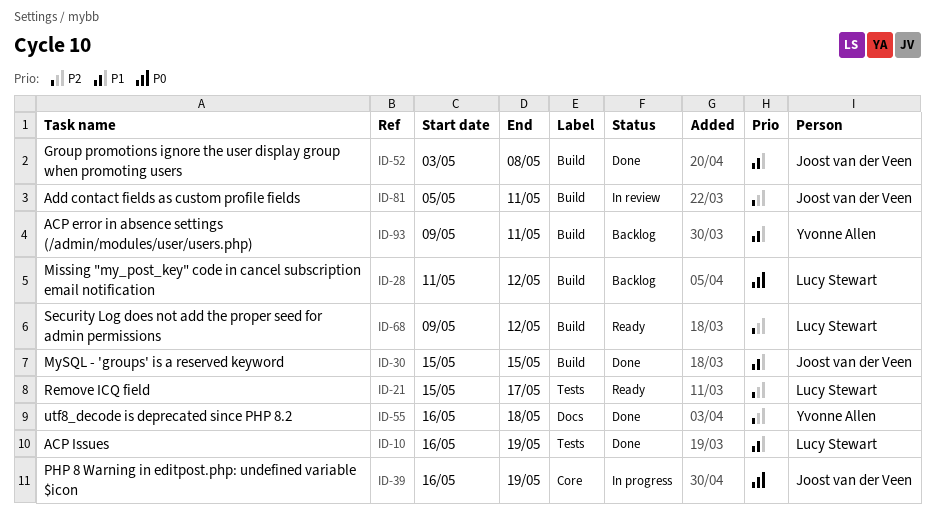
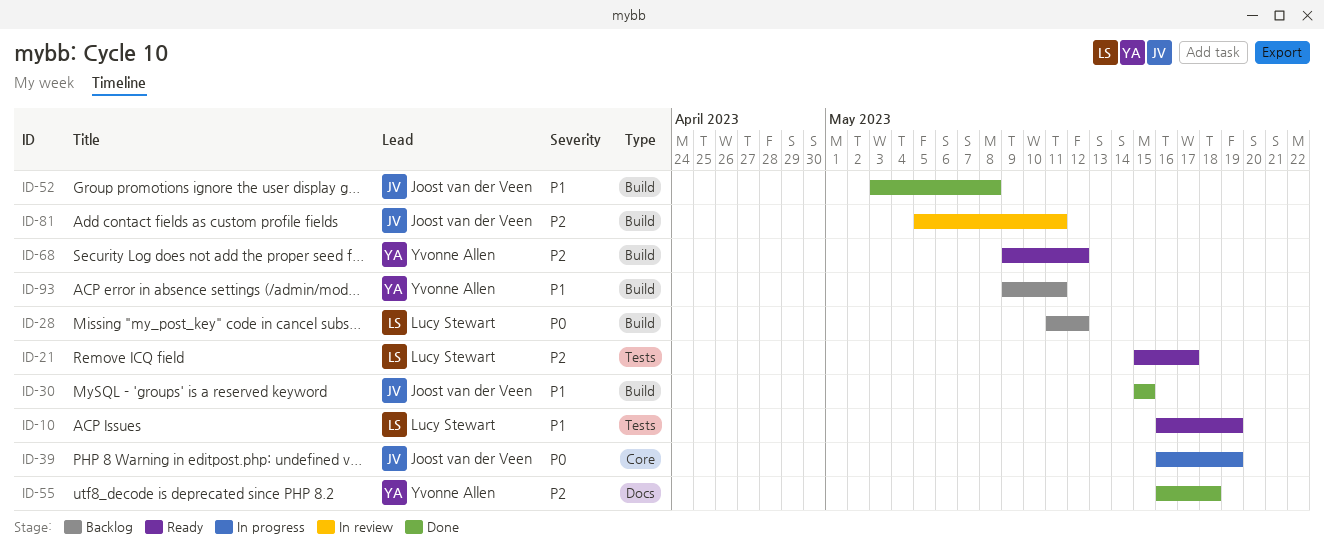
ID-10, status: Done -> Ready
ID-68, owner: Lucy Stewart -> Yvonne Allen

